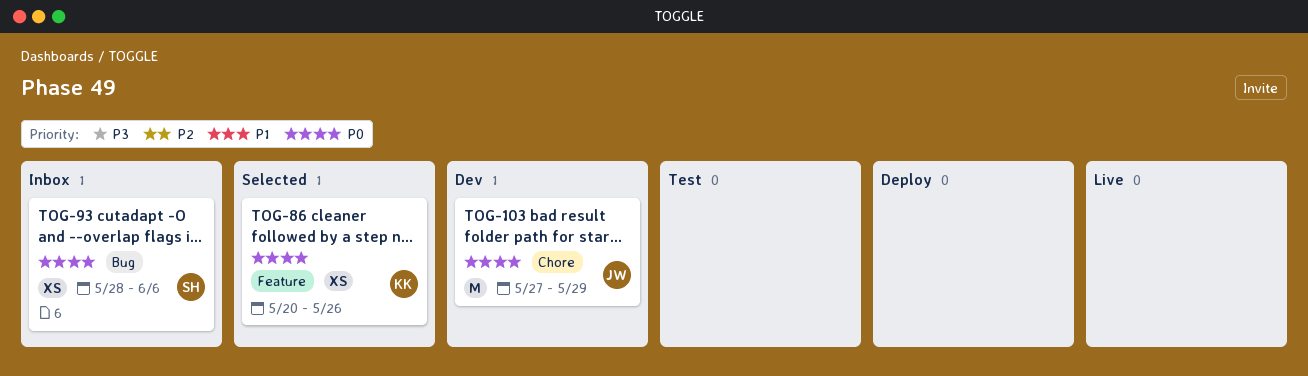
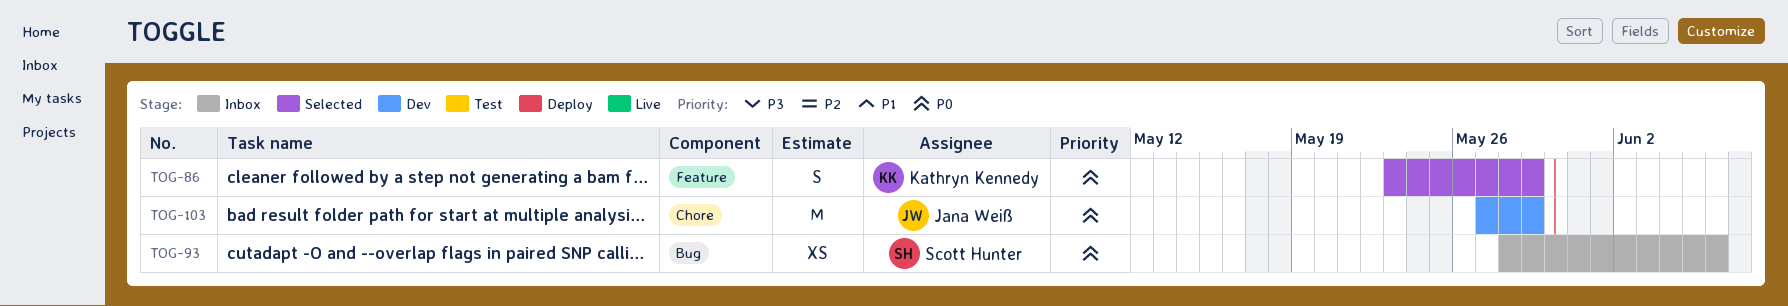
TOG-86, estimate: XS -> S
TOG-86, start: May 20 -> May 23
TOG-86, due: May 26 -> May 29

